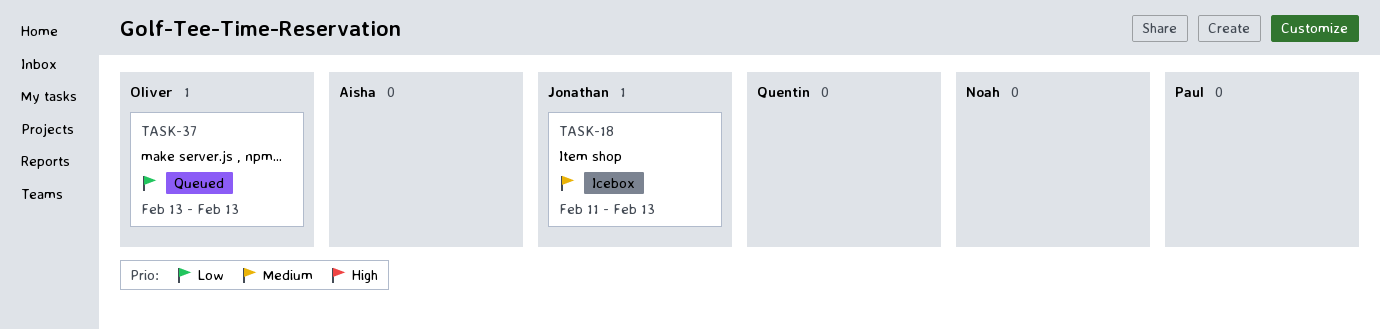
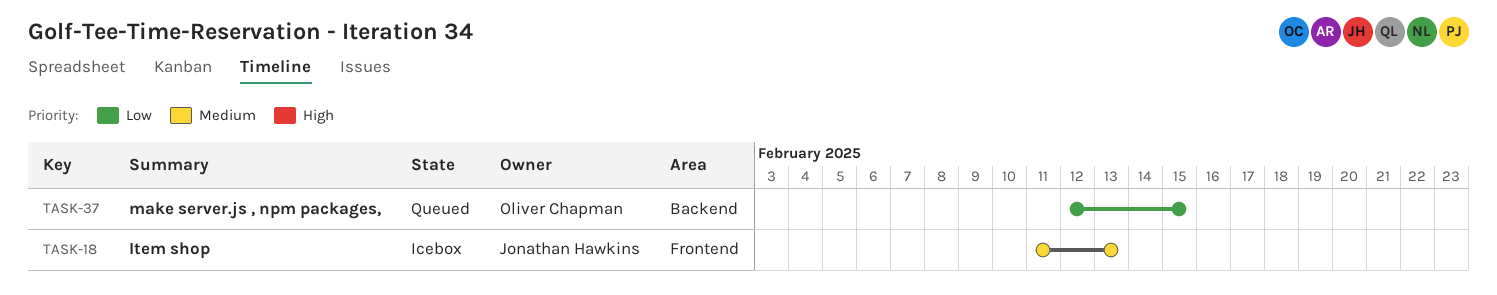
TASK-37, start: Feb 13 -> Feb 12
TASK-37, due: Feb 13 -> Feb 15

